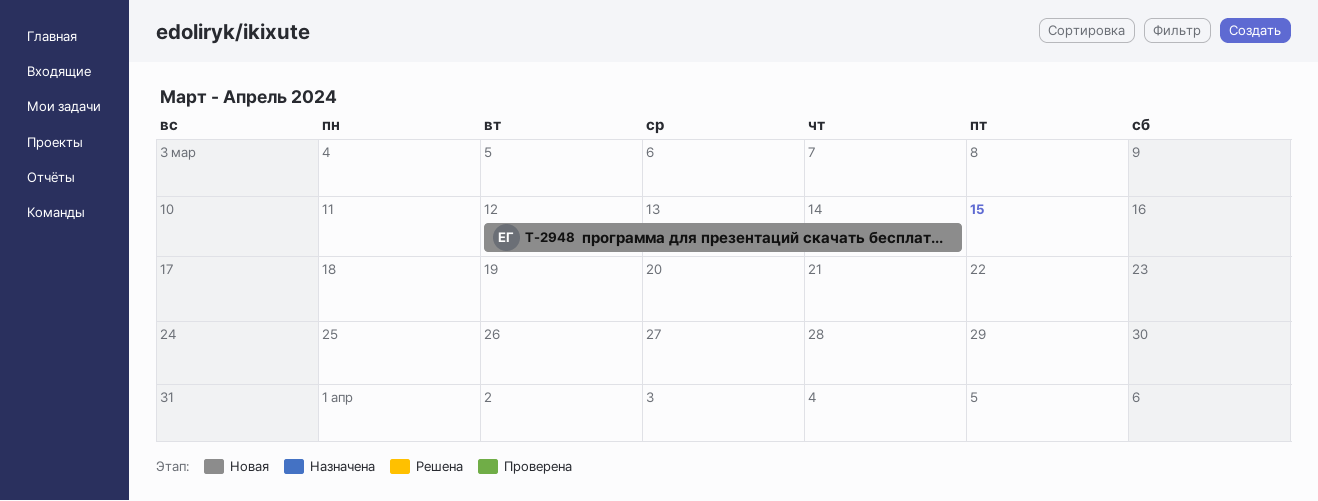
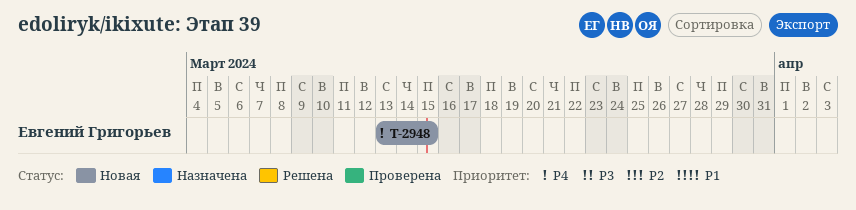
T-2948, start: Mar 12 -> Mar 13
T-2948, due: Mar 14 -> Mar 15

